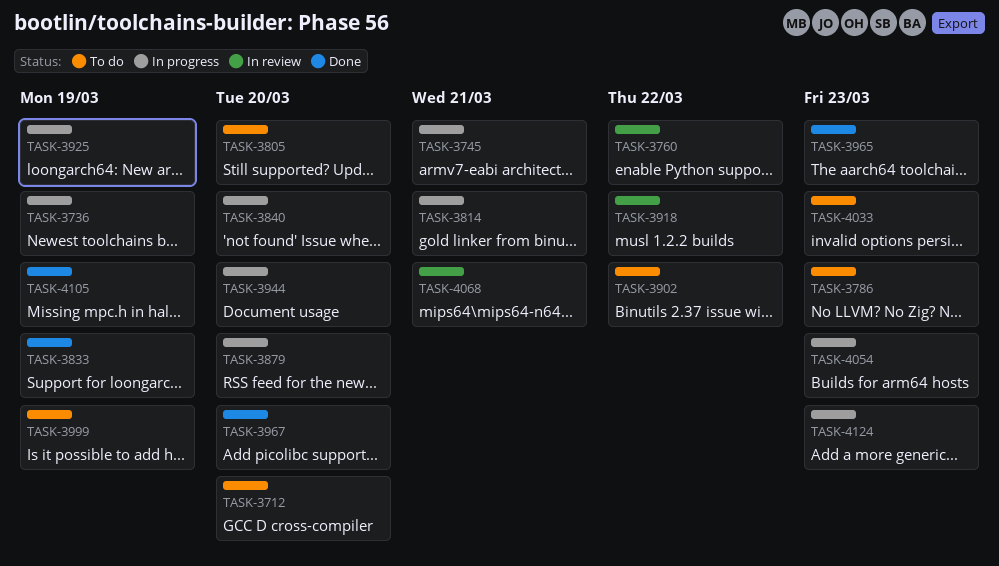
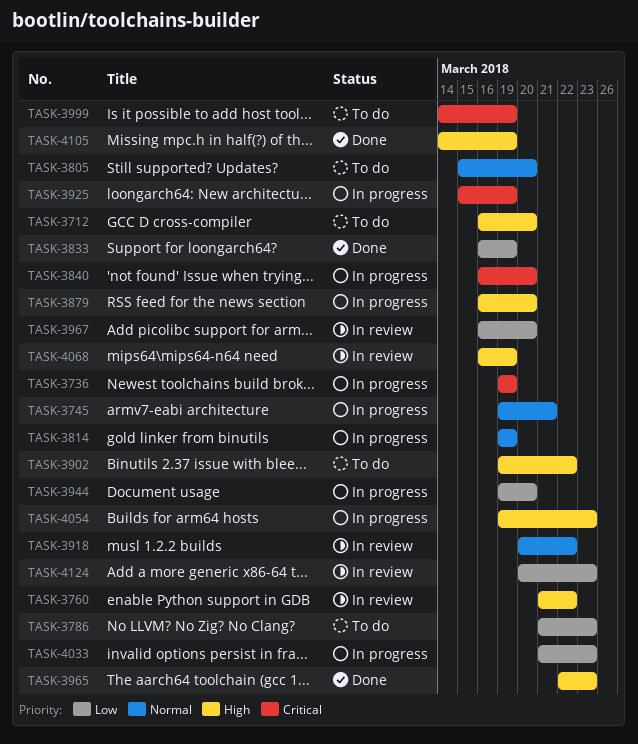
TASK-3814, due: Mar 21 -> Mar 19
TASK-3967, status: Done -> In review
TASK-4033, status: To do -> In progress
TASK-4068, due: Mar 21 -> Mar 19
TASK-4124, status: In progress -> In review

